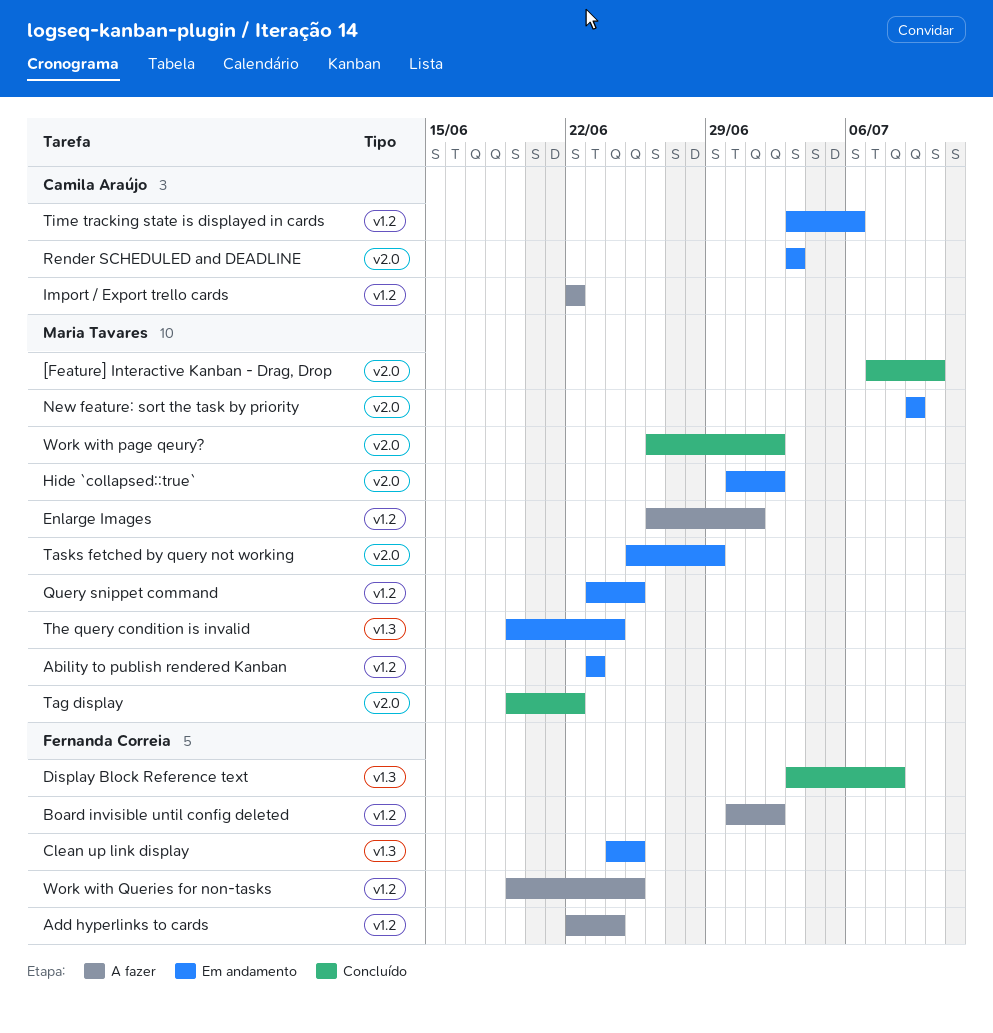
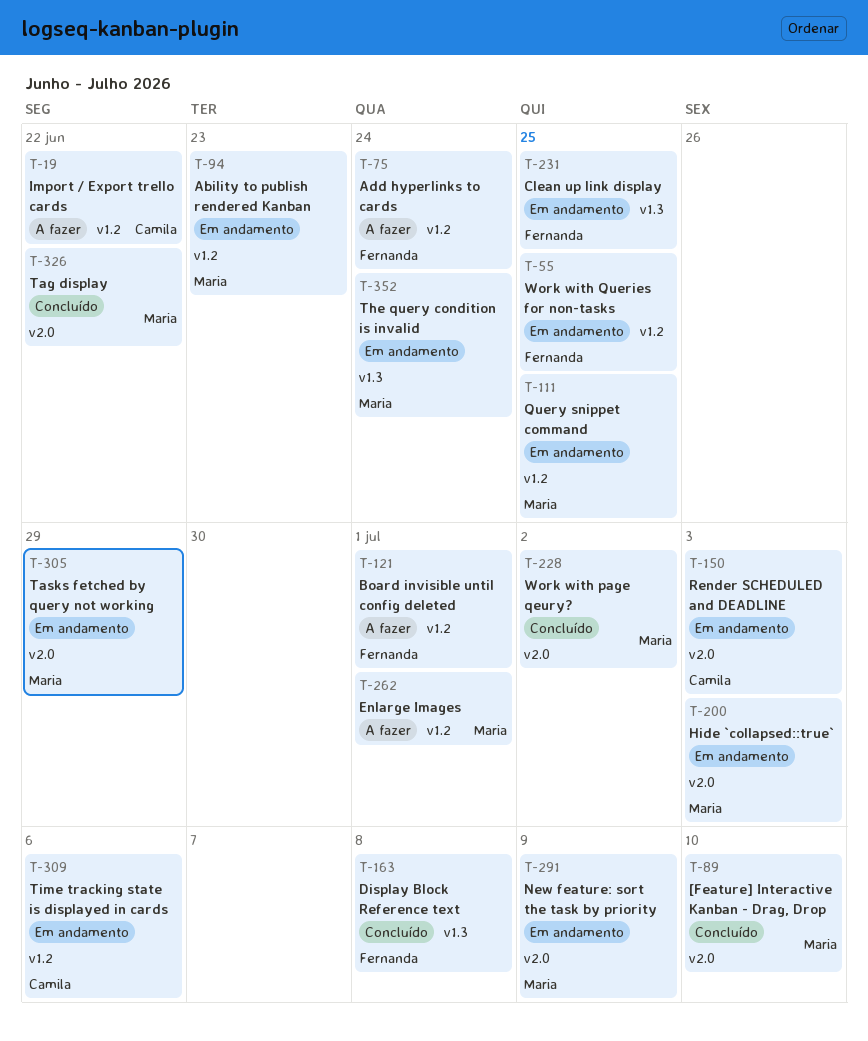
Board invisible until config deleted, due: Jul 2 -> Jul 1
Hide `collapsed::true`, due: Jul 2 -> Jul 3
Work with Queries for non-tasks, status: A fazer -> Em andamento

